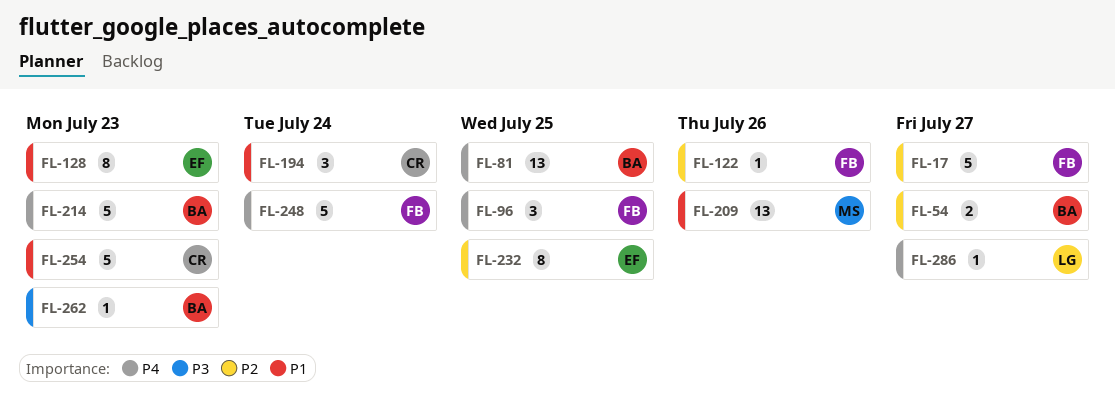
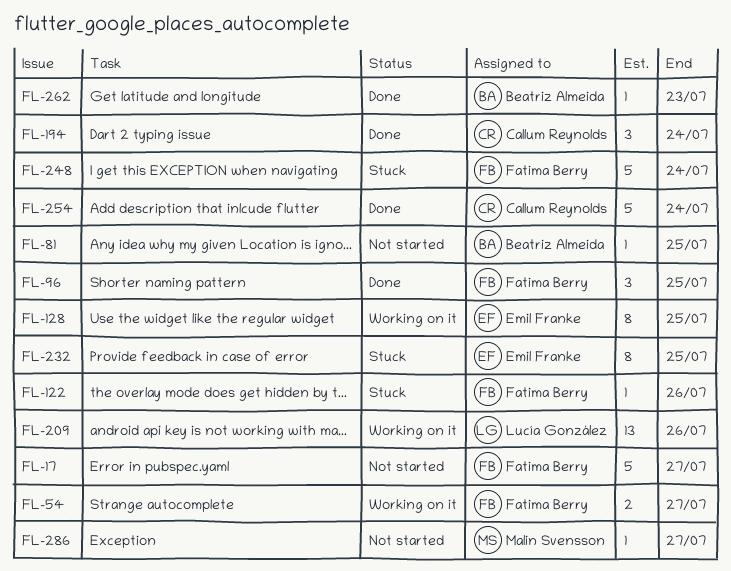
FL-54, owner: Beatriz Almeida -> Fatima Berry
FL-81, estimate: 13 -> 1
FL-128, due: Jul 23 -> Jul 25
FL-209, owner: Malin Svensson -> Lucía González
FL-214: present -> none
FL-254, due: Jul 23 -> Jul 24
FL-286, owner: Lucía González -> Malin Svensson

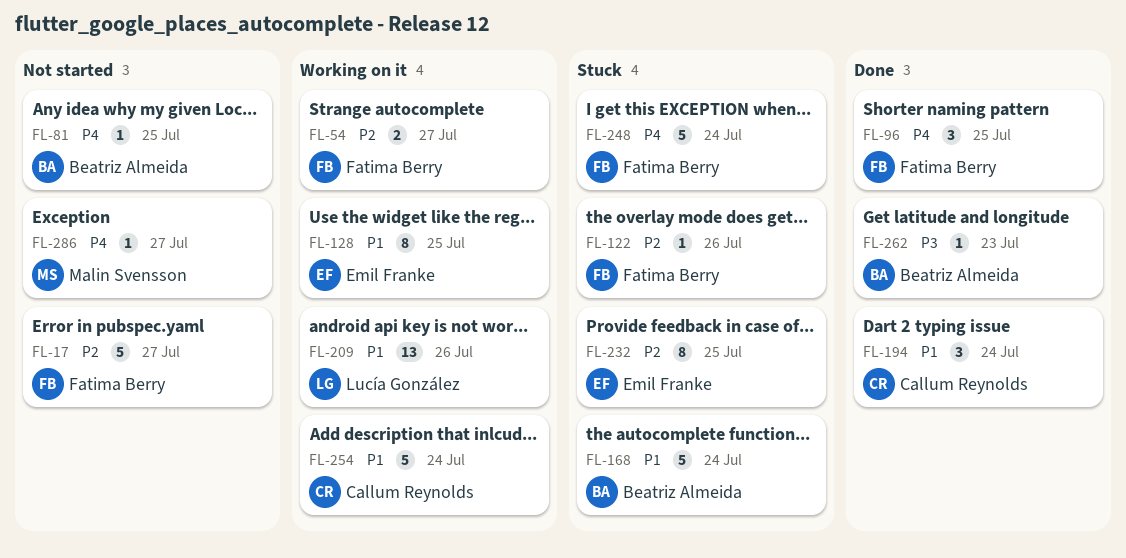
FL-168: none -> present
FL-254, status: Done -> Working on it

